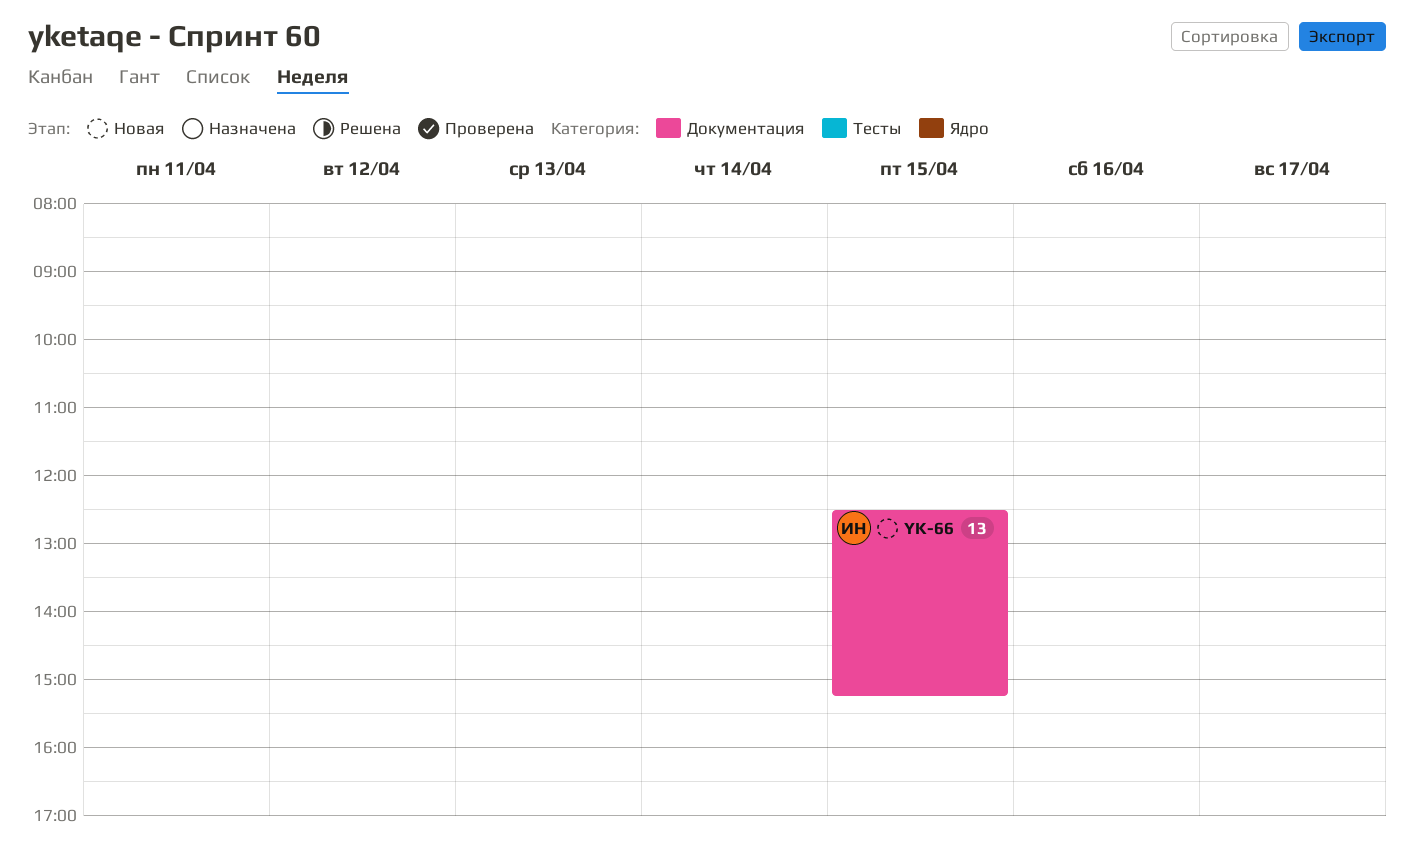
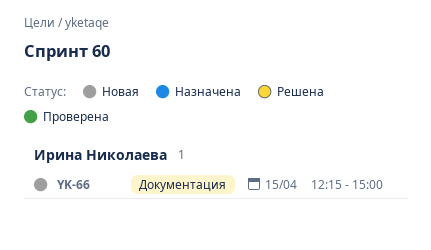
YK-66, begins: 12:30 -> 12:15
YK-66, ends: 15:15 -> 15:00

